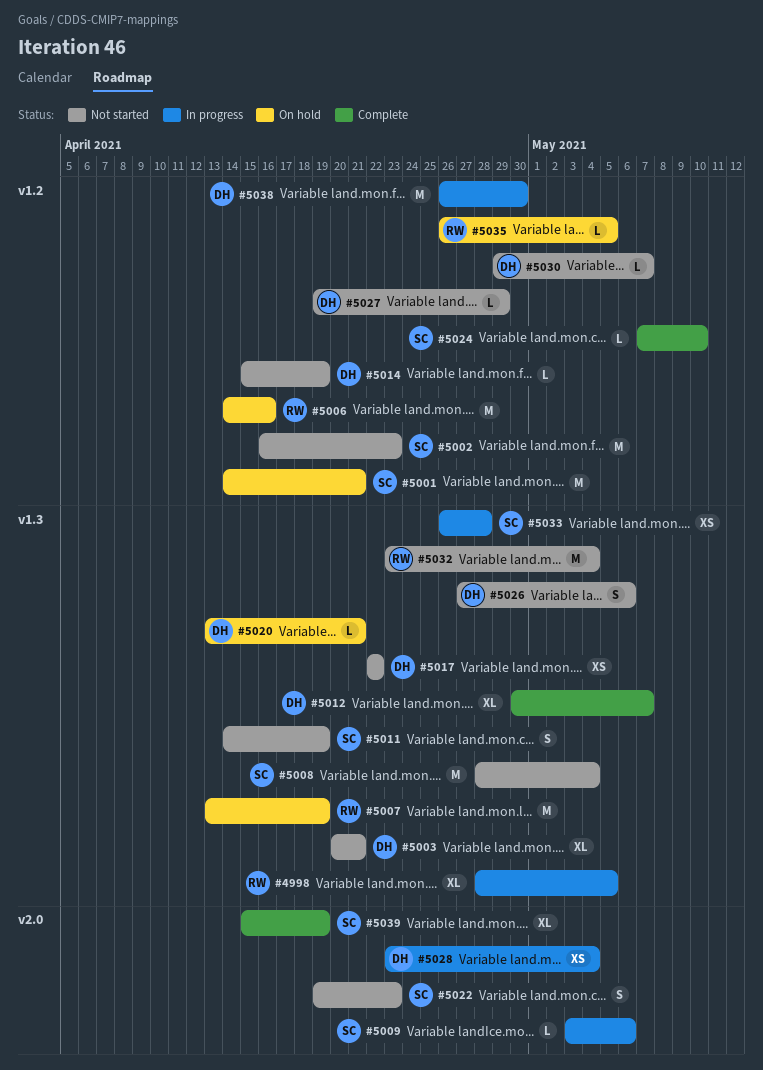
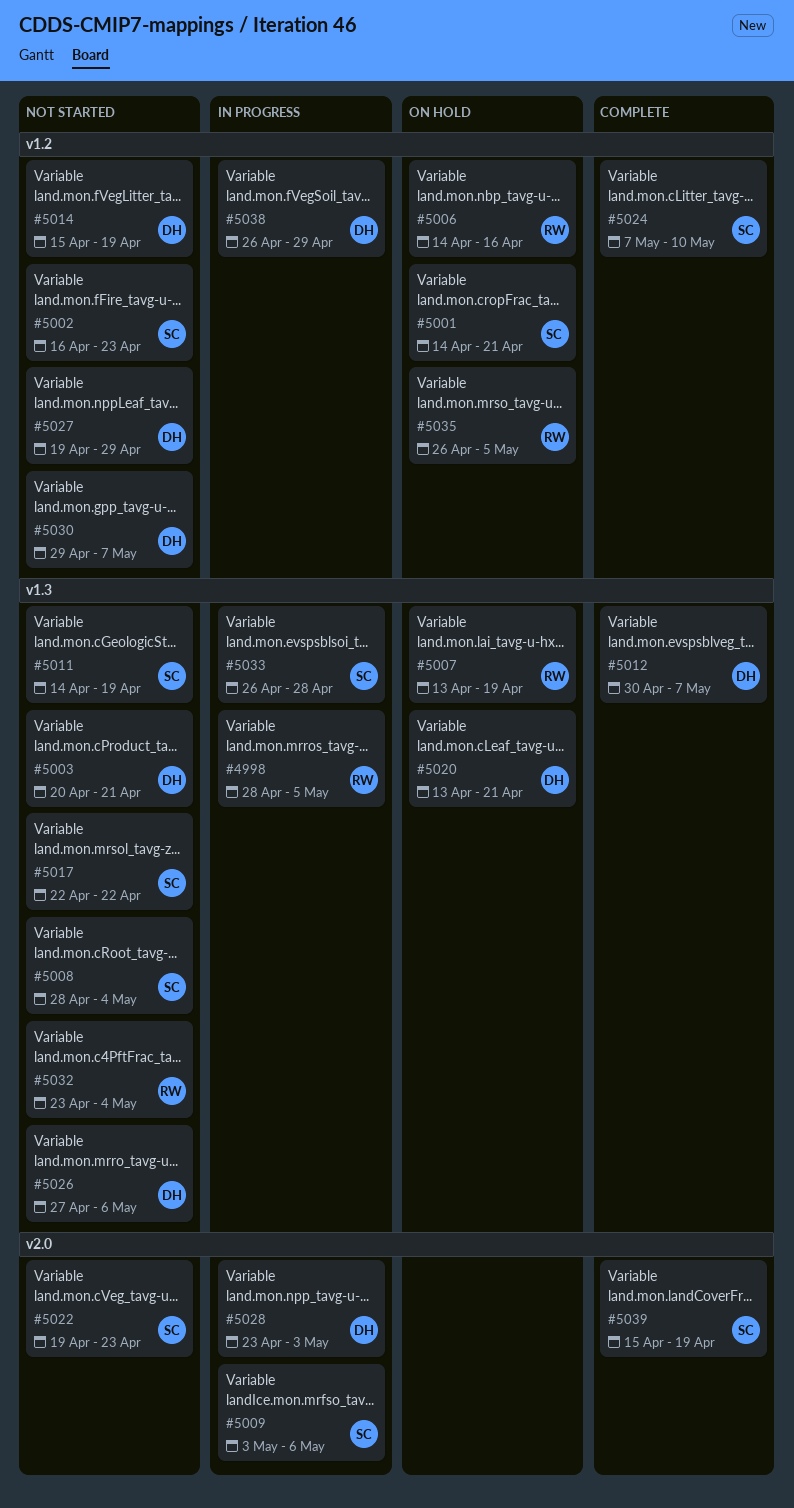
#5017, owner: DH -> SC
#5028, due: May 4 -> May 3
#5038, due: Apr 30 -> Apr 29

